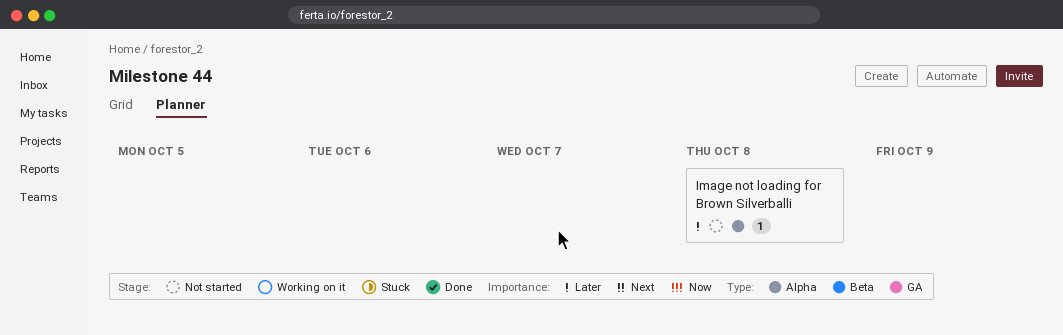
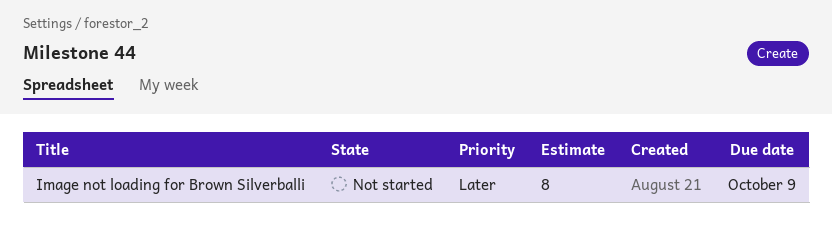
Image not loading for Brown Silverballi, estimate: 1 -> 8
Image not loading for Brown Silverballi, due: Oct 8 -> Oct 9

